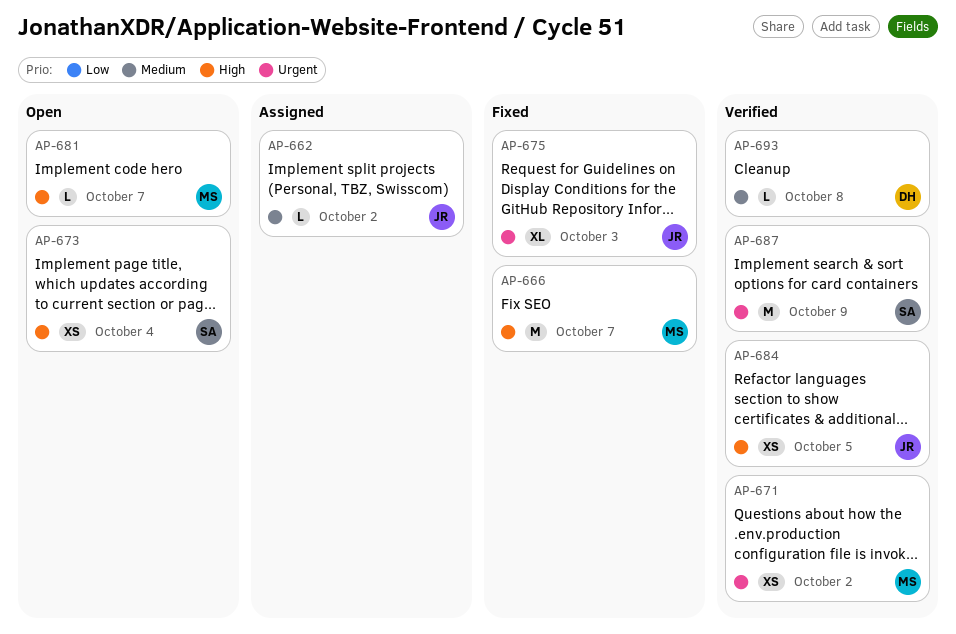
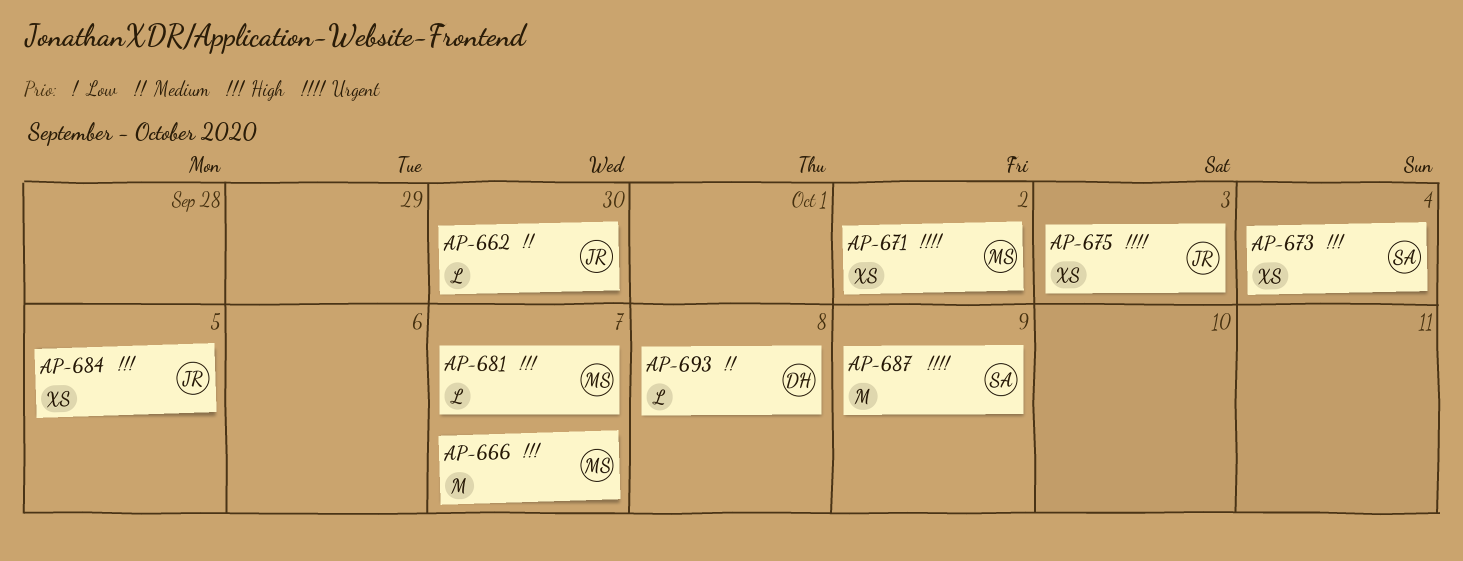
AP-662, due: Oct 2 -> Sep 30
AP-675, estimate: XL -> XS

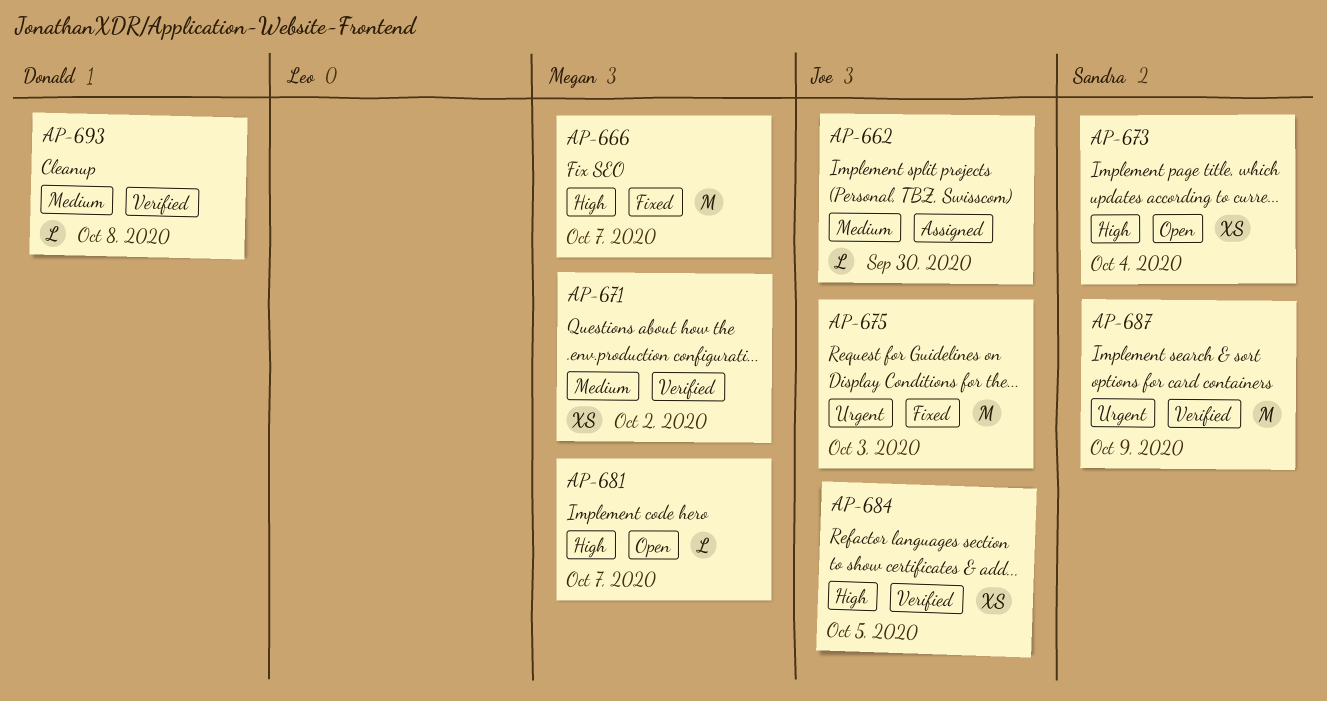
AP-671, priority: Urgent -> Medium
AP-675, estimate: XS -> M

